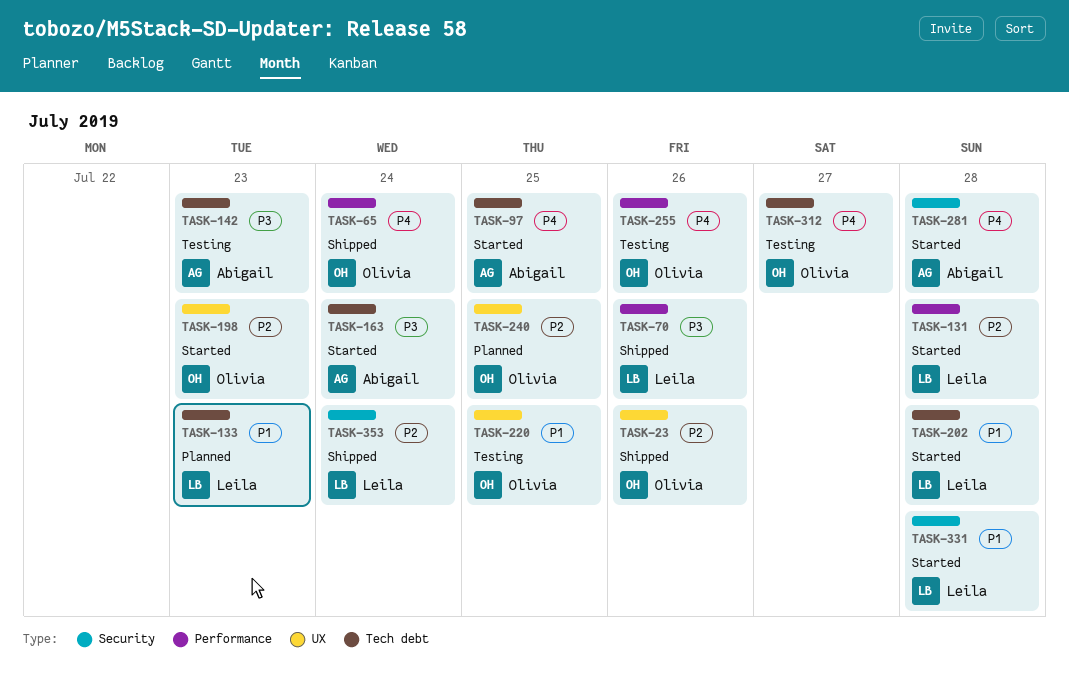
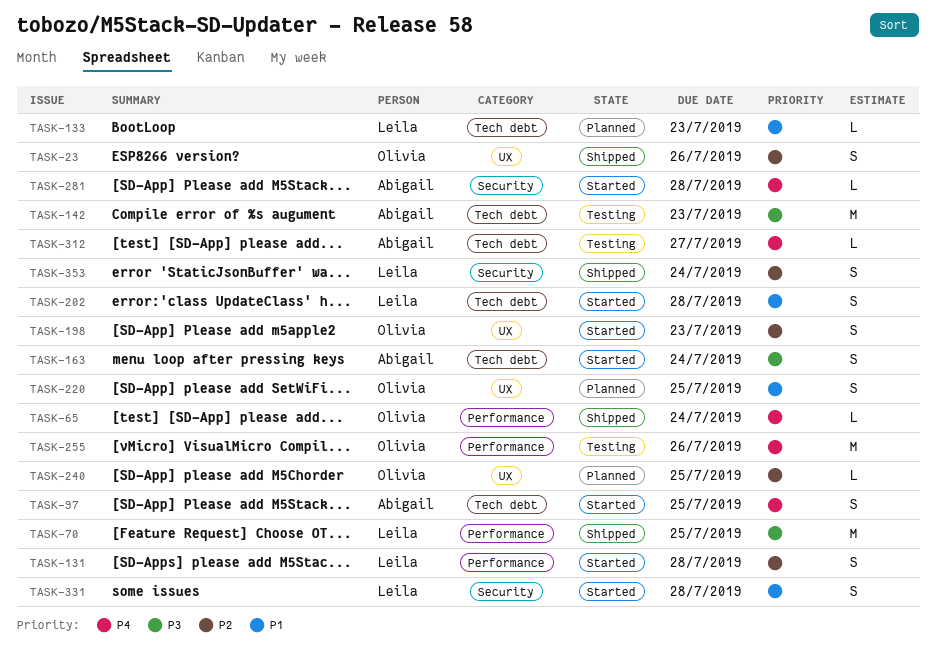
TASK-70, due: Jul 26 -> Jul 25
TASK-220, status: Testing -> Planned
TASK-312, owner: Olivia -> Abigail

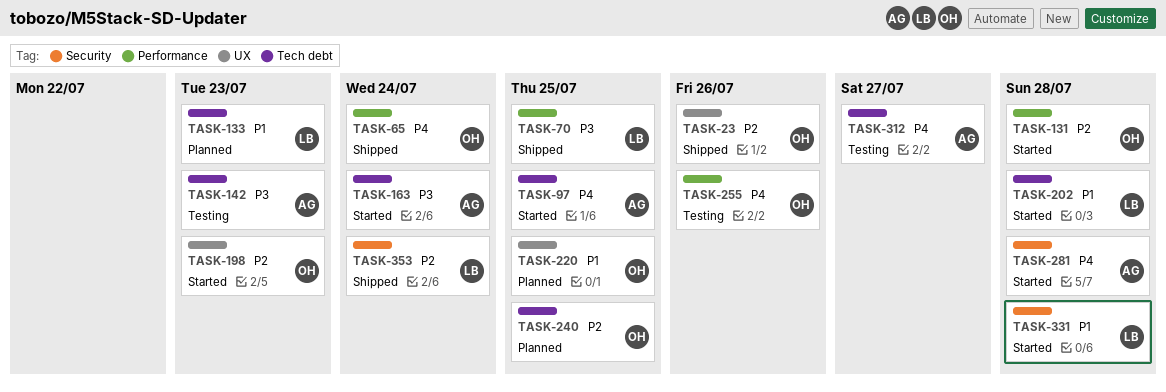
TASK-131, owner: Leila -> Olivia
TASK-240, label: UX -> Tech debt

